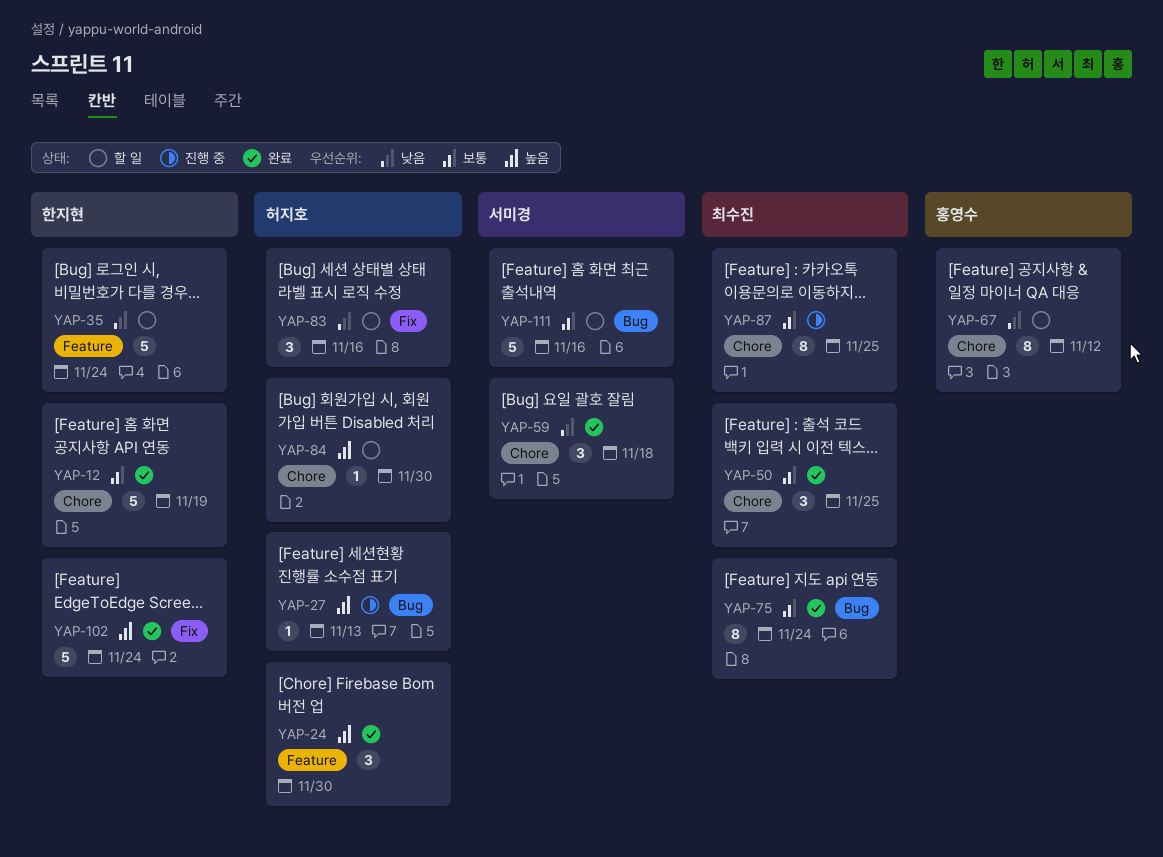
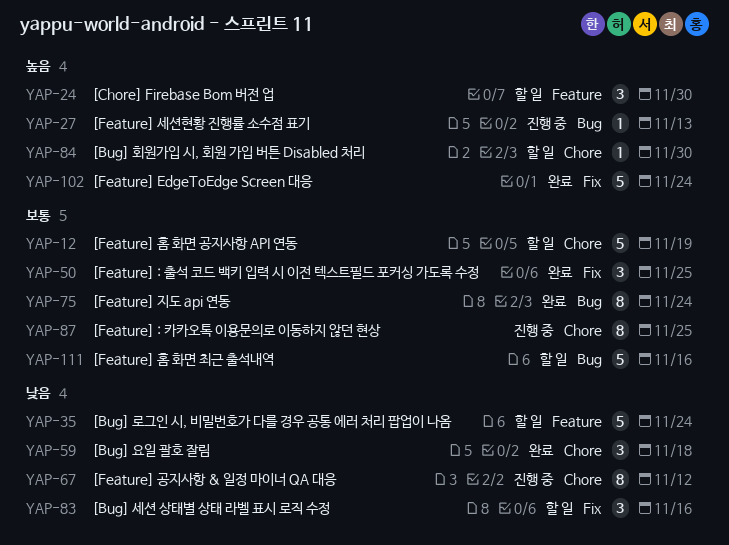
YAP-12, status: 완료 -> 할 일
YAP-24, status: 완료 -> 할 일
YAP-50, label: Chore -> Fix
YAP-67, status: 할 일 -> 진행 중

